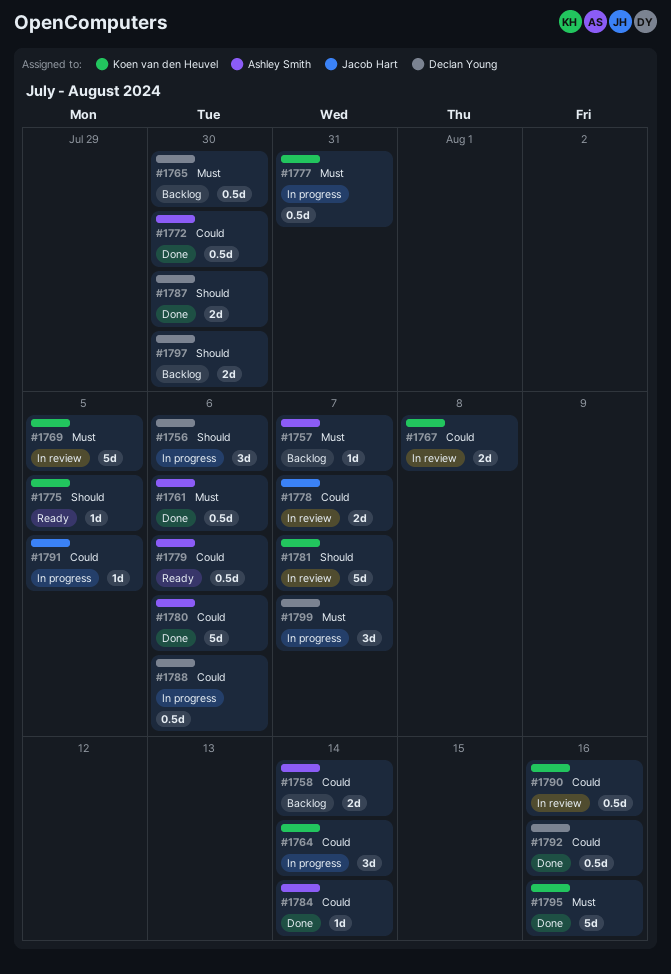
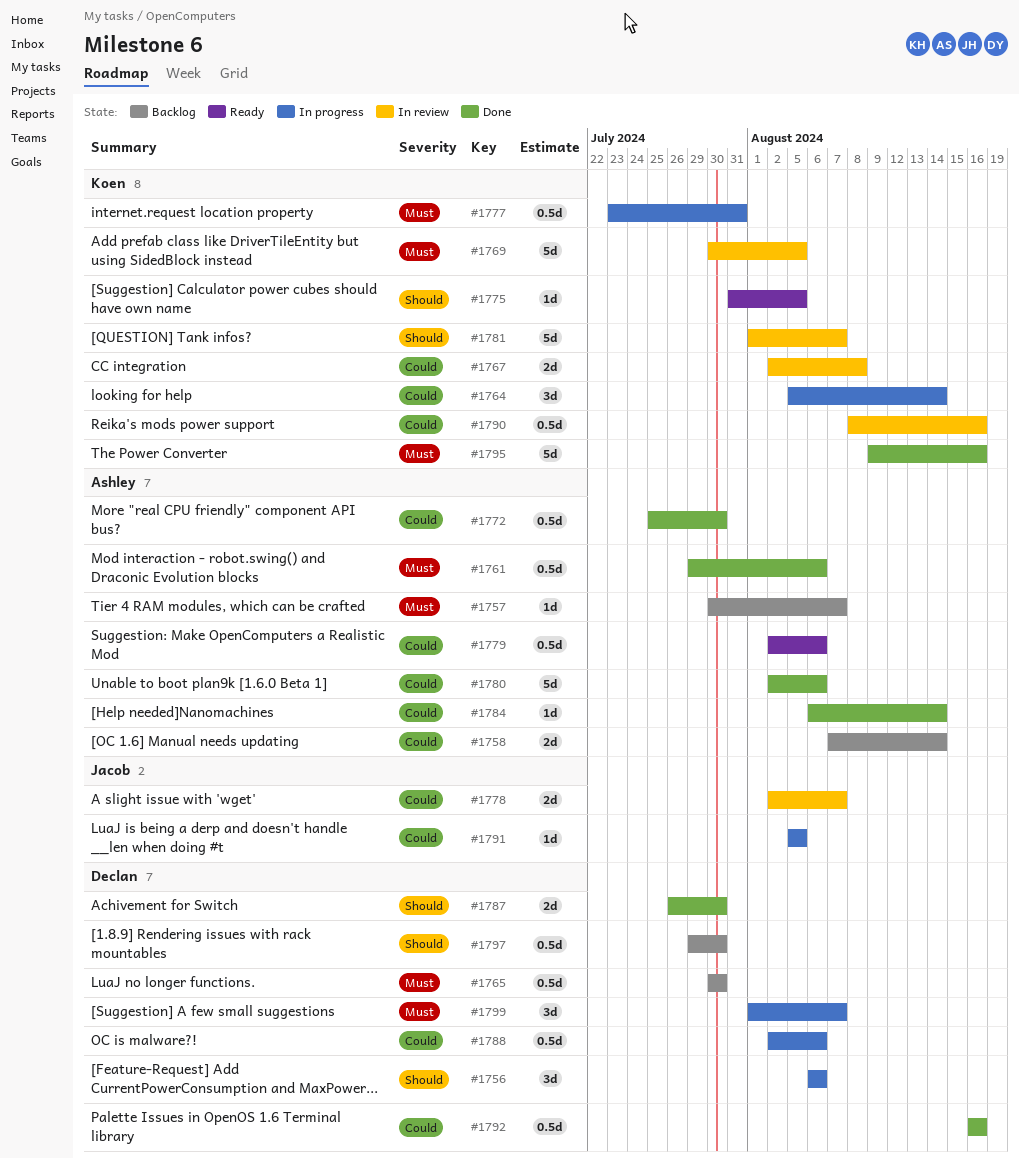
#1797, estimate: 2d -> 0.5d

